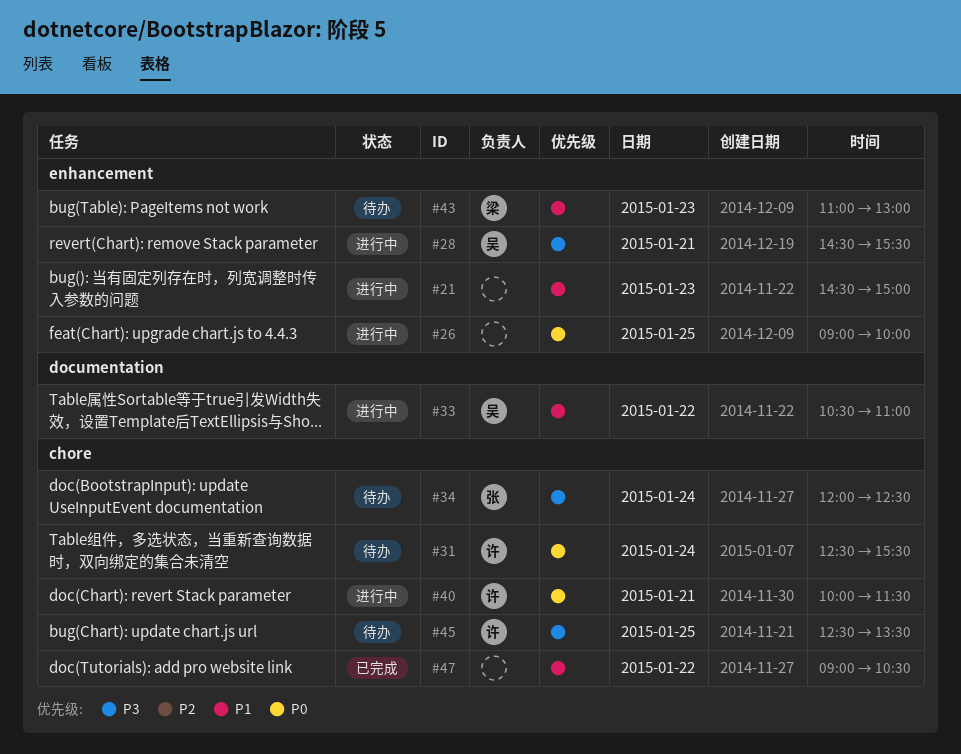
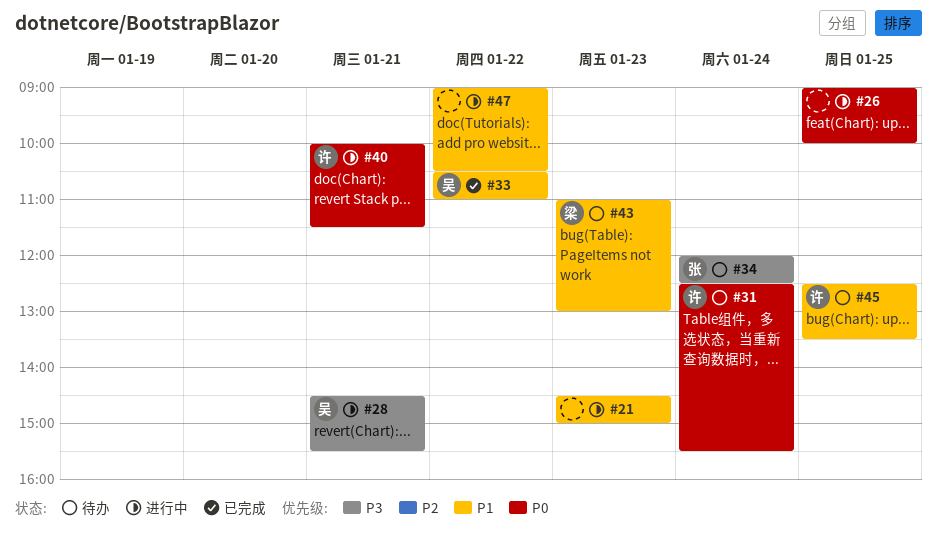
#33, status: 进行中 -> 已完成
#45, priority: P3 -> P1
#47, status: 已完成 -> 进行中

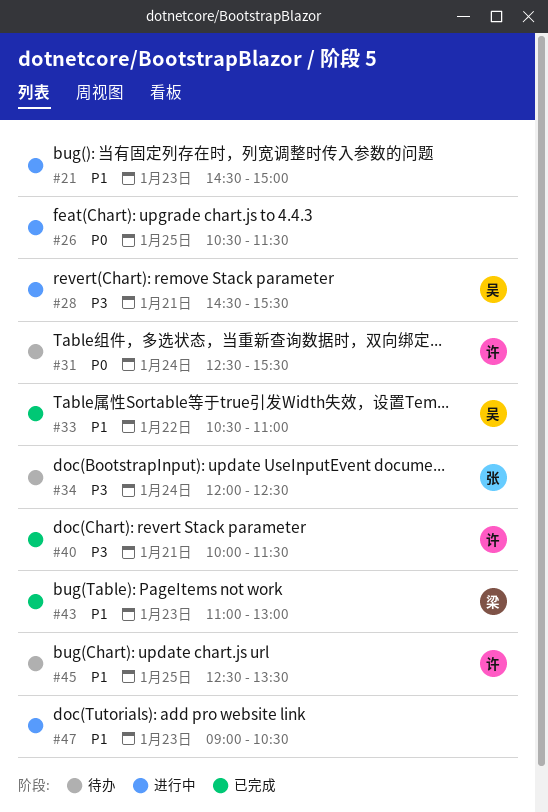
#26, begins: 09:00 -> 10:30
#26, ends: 10:00 -> 11:30
#40, status: 进行中 -> 已完成
#40, priority: P0 -> P3
#43, status: 待办 -> 已完成
#47, day: Jan 22 -> Jan 23

